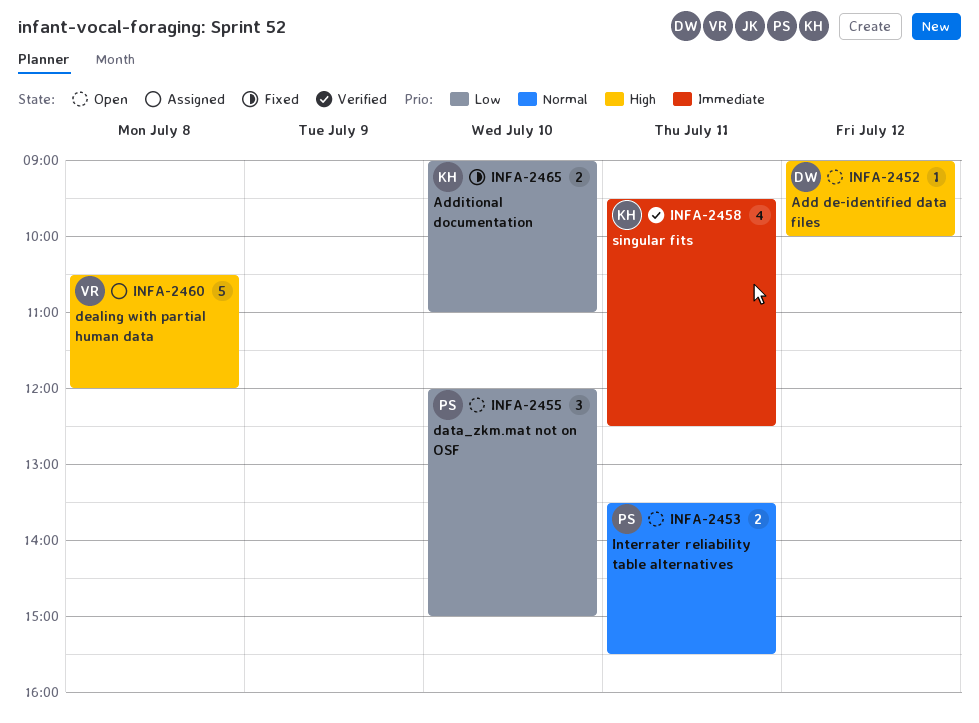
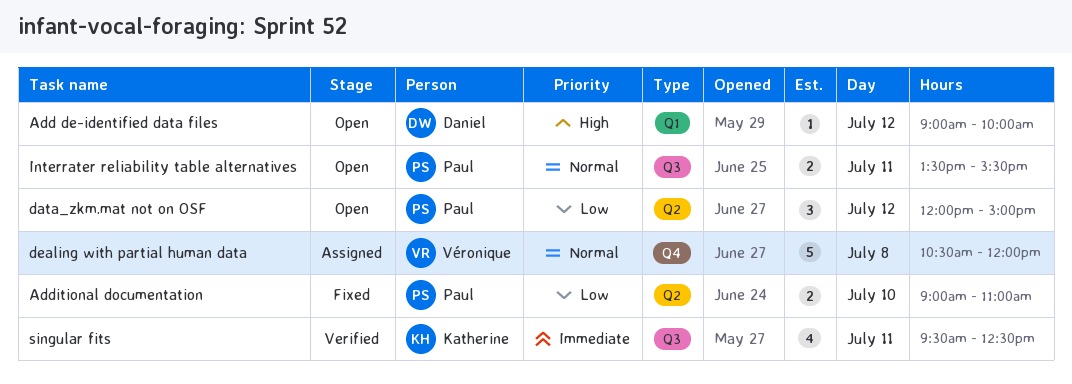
Additional documentation, owner: Katherine -> Paul
data_zkm.mat not on OSF, day: Jul 10 -> Jul 12
dealing with partial human data, priority: High -> Normal

